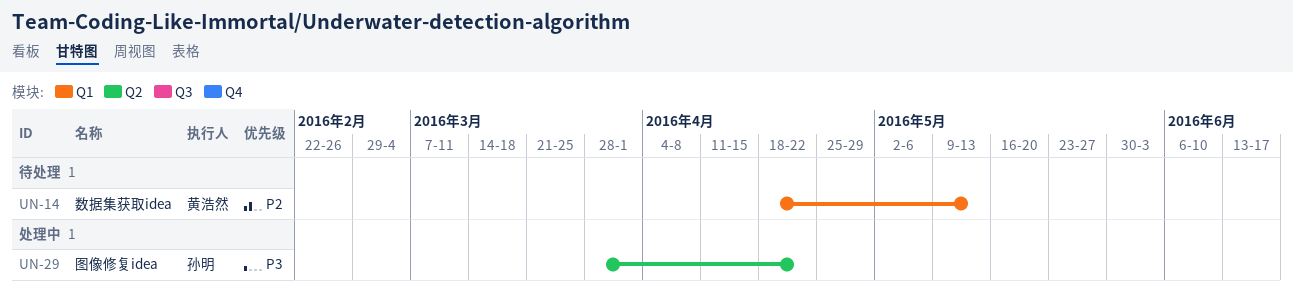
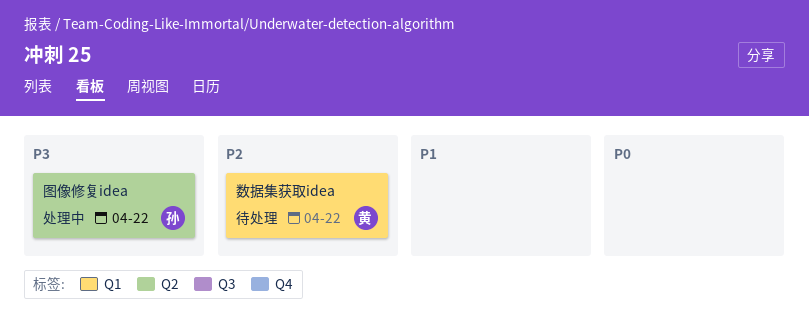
数据集获取idea, due: May 13 -> Apr 22

